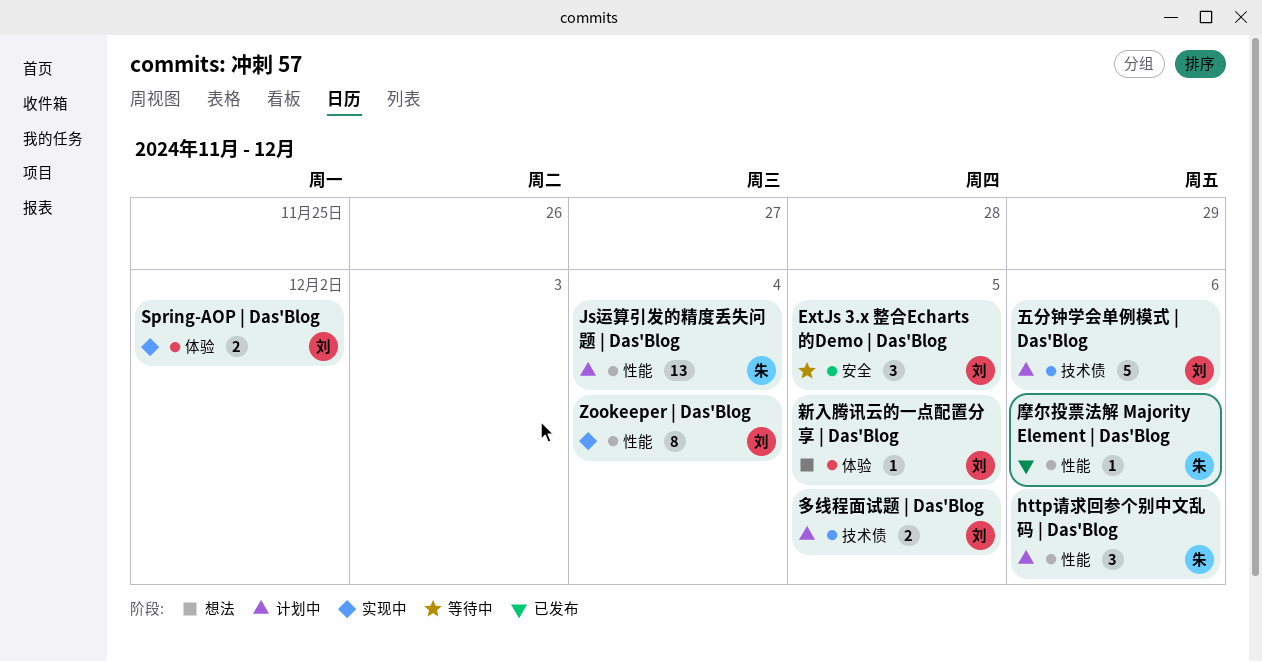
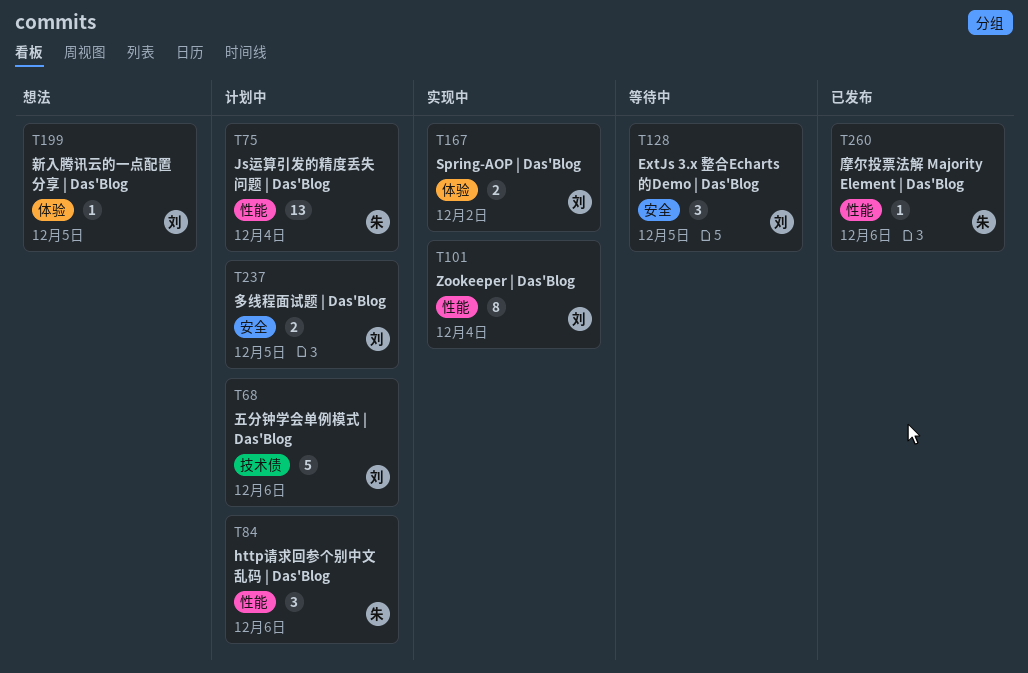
多线程面试题 | Das'Blog, label: 技术债 -> 安全

